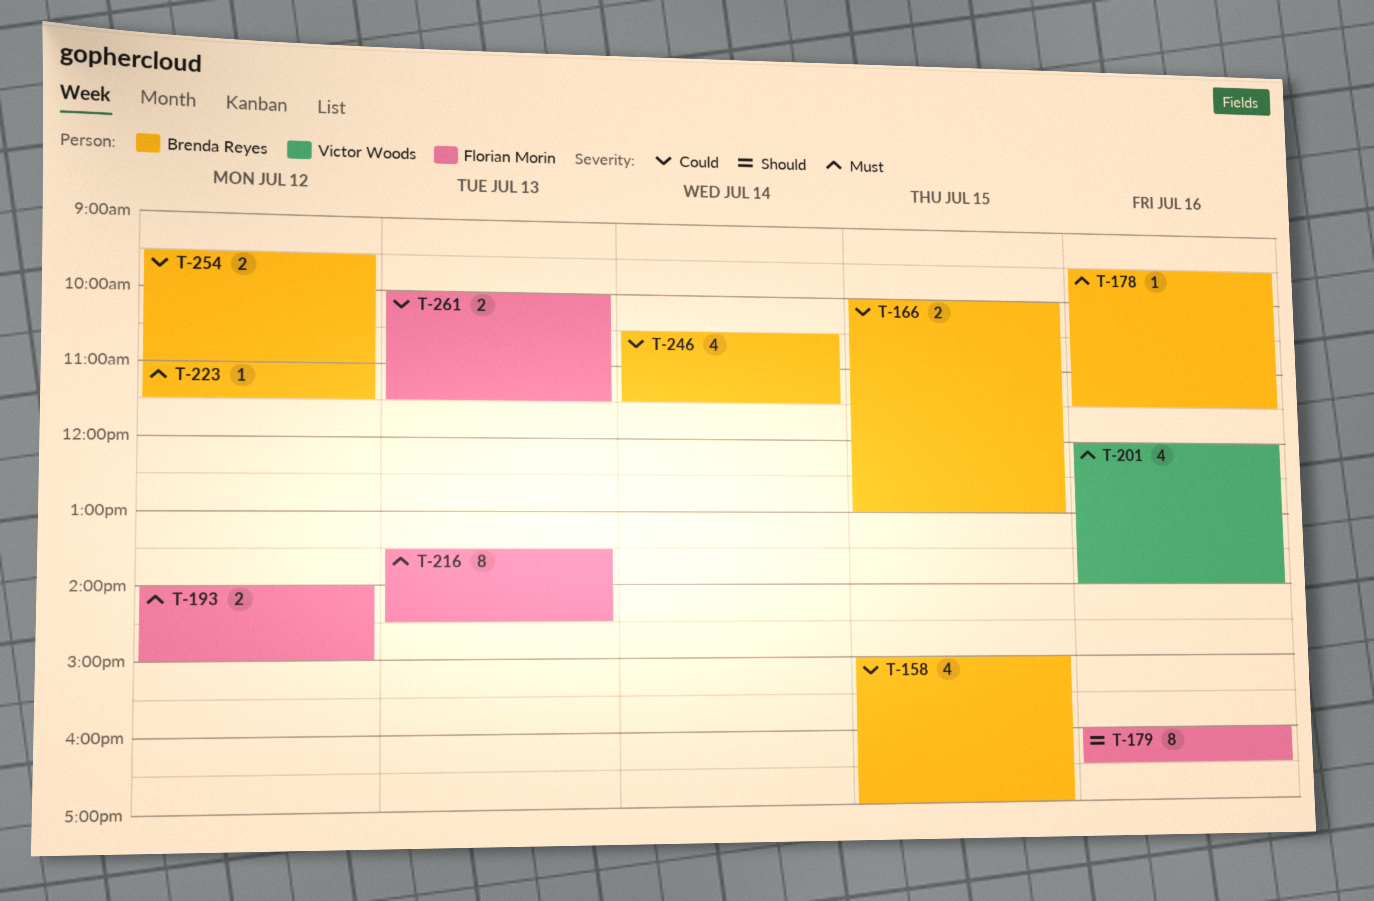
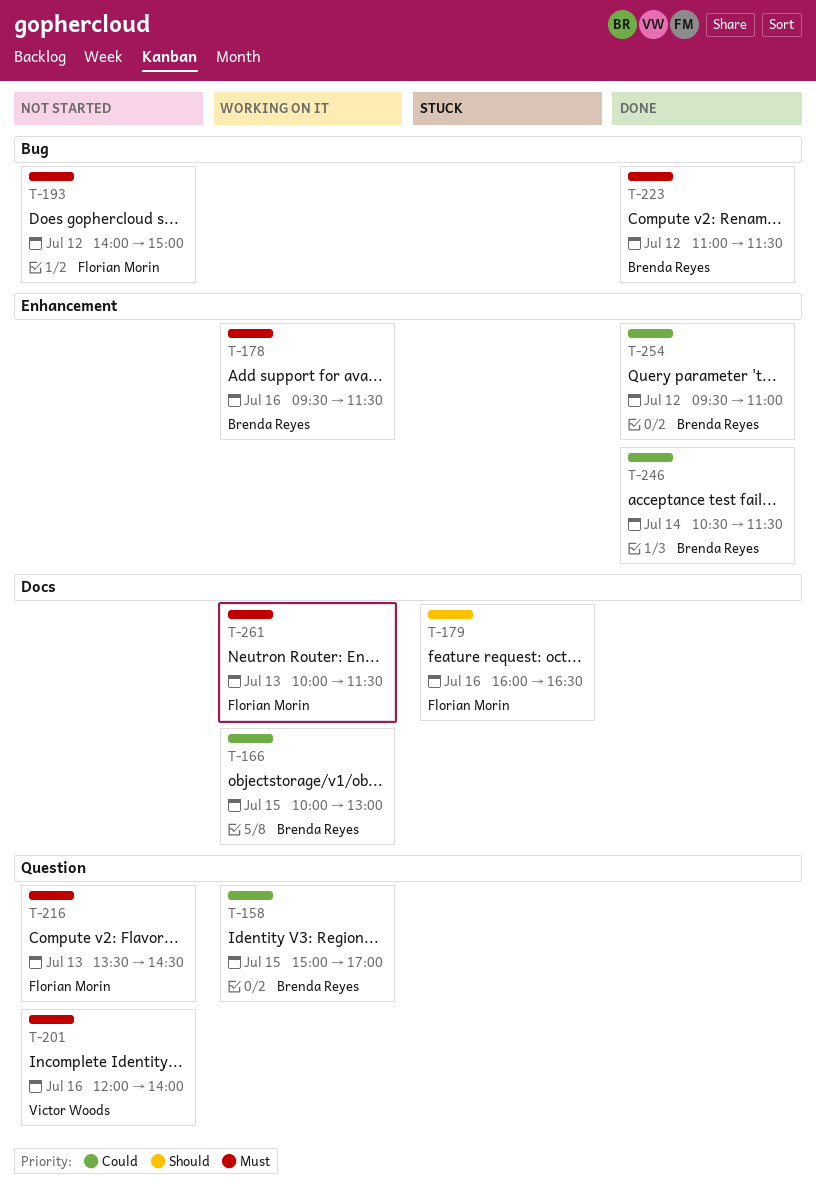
T-261, priority: Could -> Must

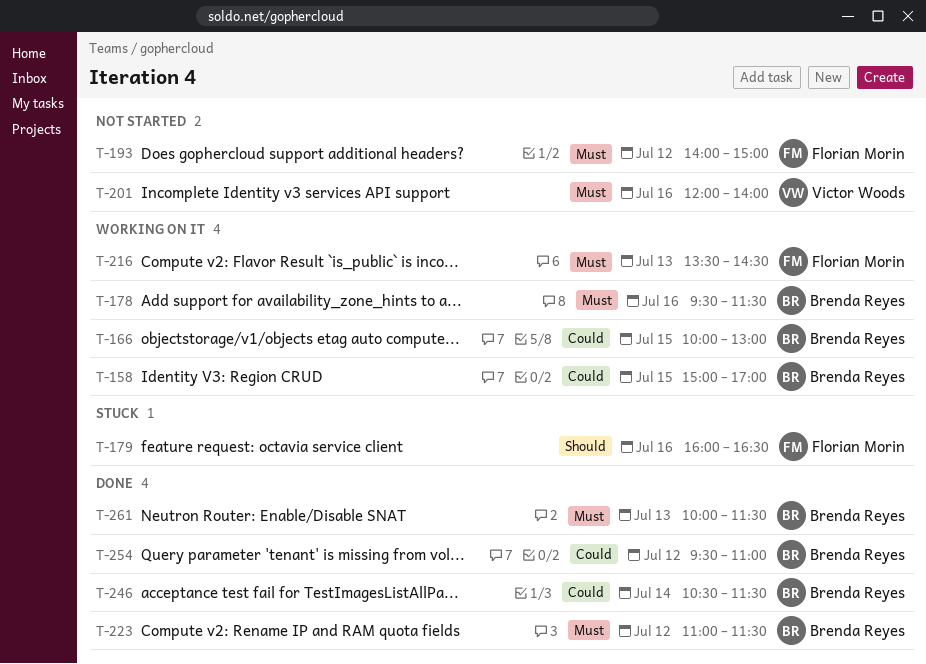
T-216, status: Not started -> Working on it
T-261, status: Working on it -> Done
T-261, owner: Florian Morin -> Brenda Reyes

